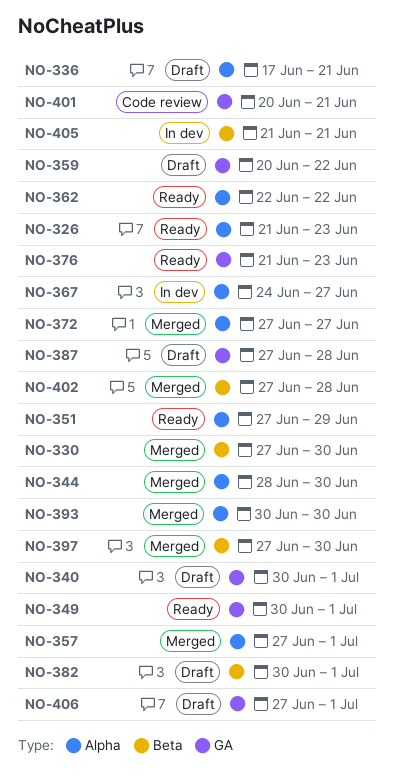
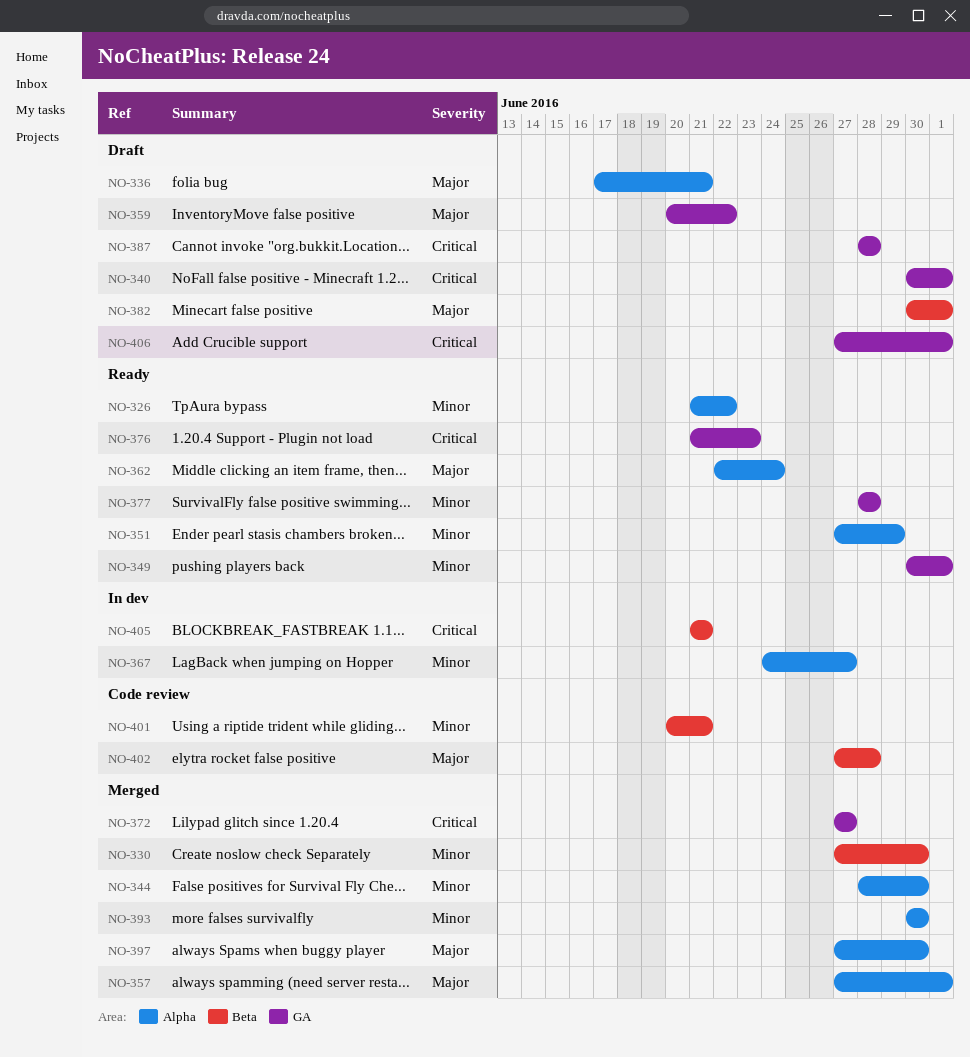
NO-326, due: Jun 23 -> Jun 22
NO-362, due: Jun 22 -> Jun 24
NO-372, label: Alpha -> GA
NO-377: none -> present
NO-387, start: Jun 27 -> Jun 28
NO-397, label: Beta -> Alpha
NO-401, label: GA -> Beta
NO-402, status: Merged -> Code review

